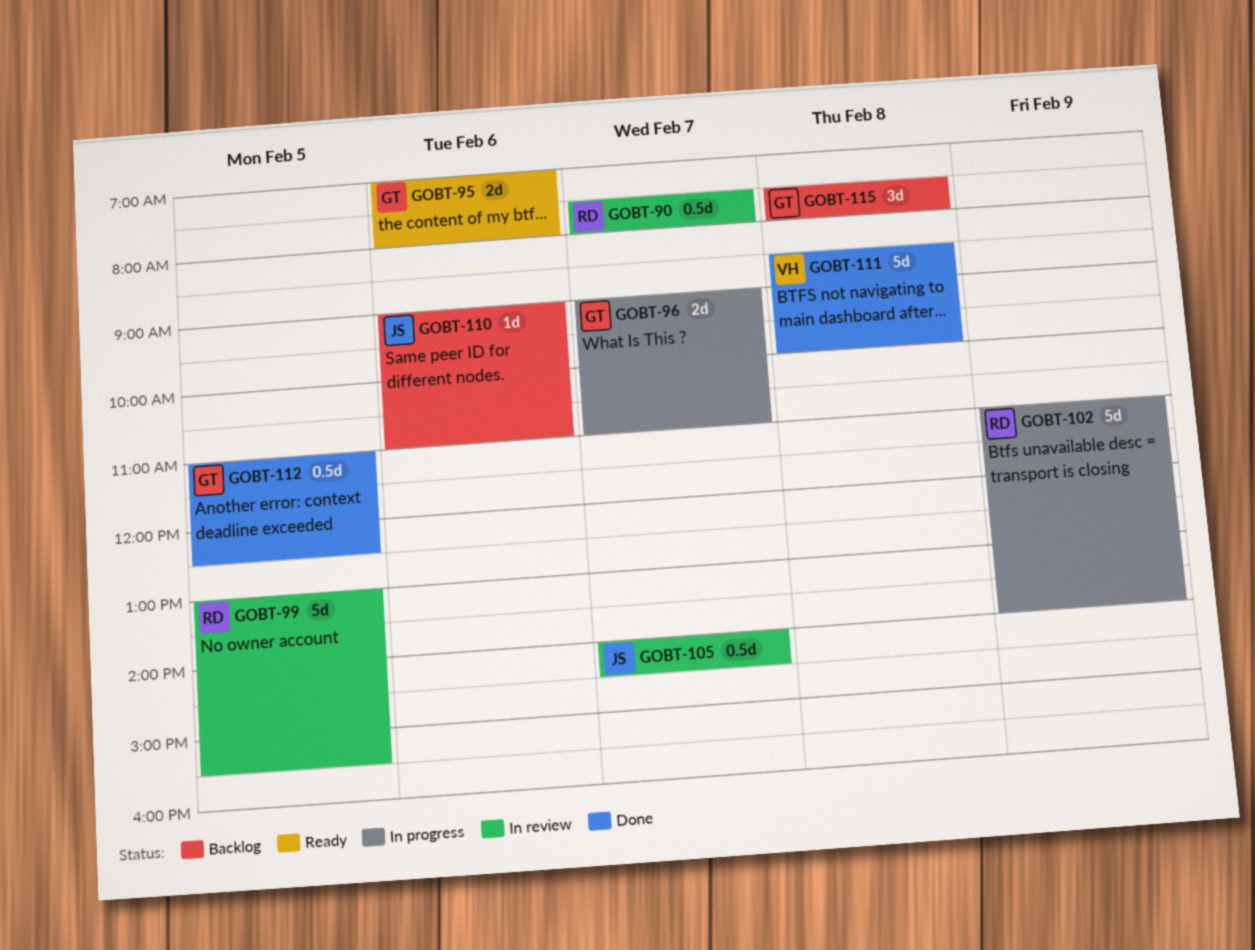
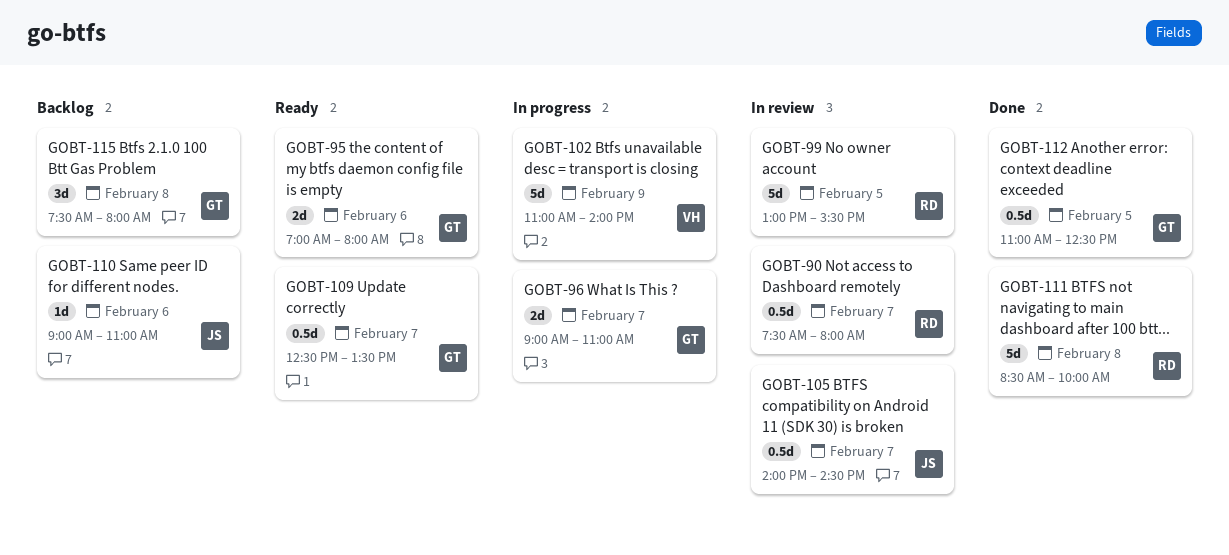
GOBT-102, owner: RD -> VH
GOBT-109: none -> present
GOBT-111, owner: VH -> RD

